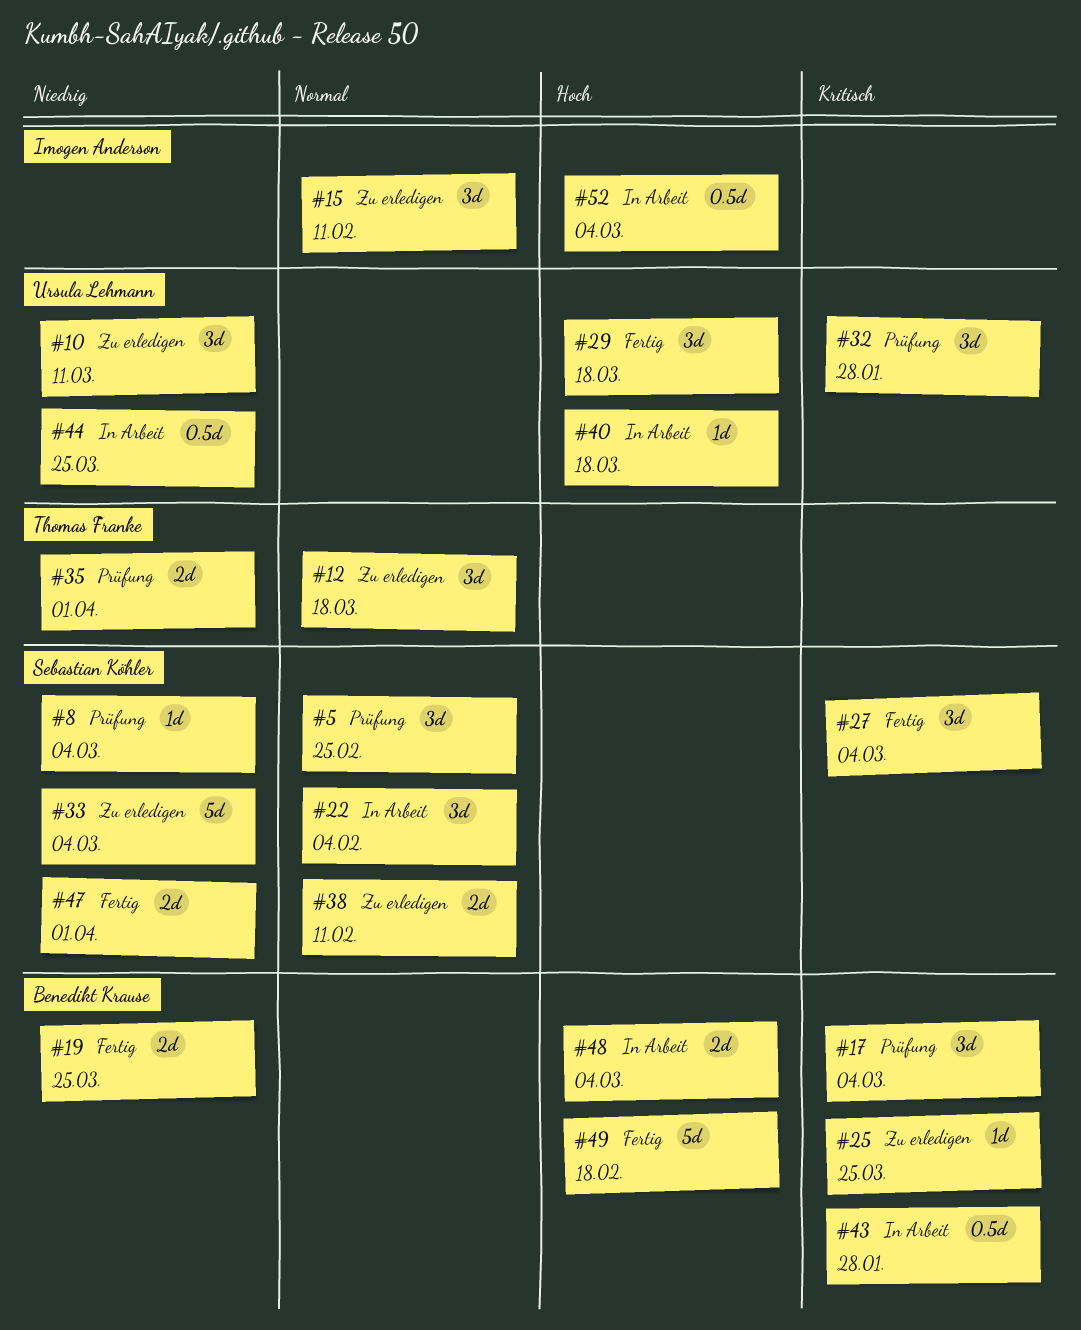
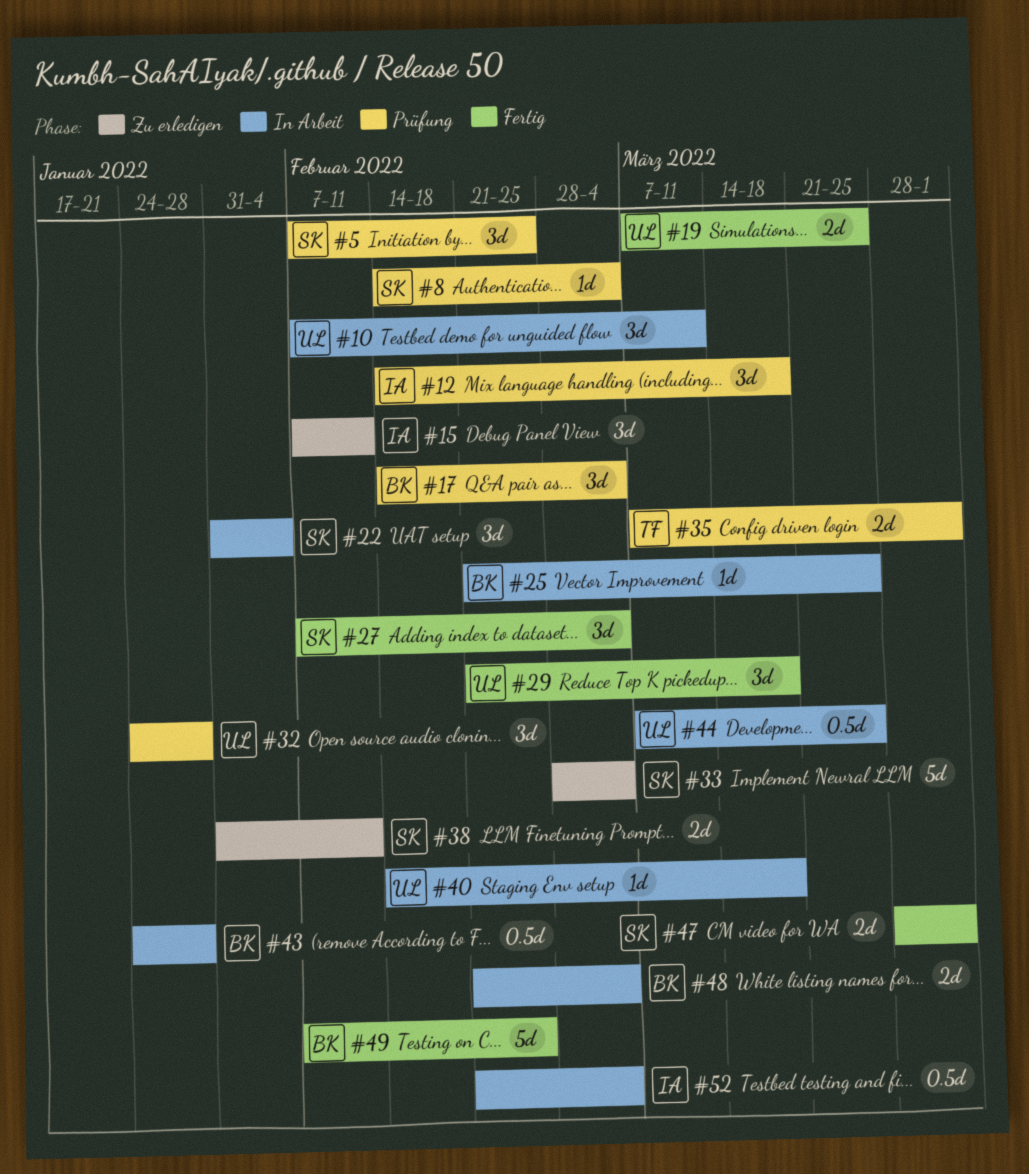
#10, status: Zu erledigen -> In Arbeit
#12, status: Zu erledigen -> Prüfung
#12, owner: Thomas Franke -> Imogen Anderson
#19, owner: Benedikt Krause -> Ursula Lehmann
#25, status: Zu erledigen -> In Arbeit
#49, due: Feb 18 -> Feb 25

